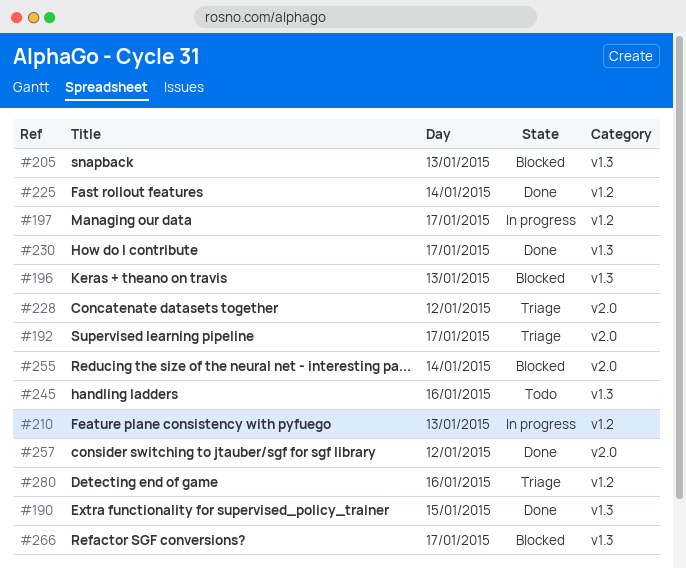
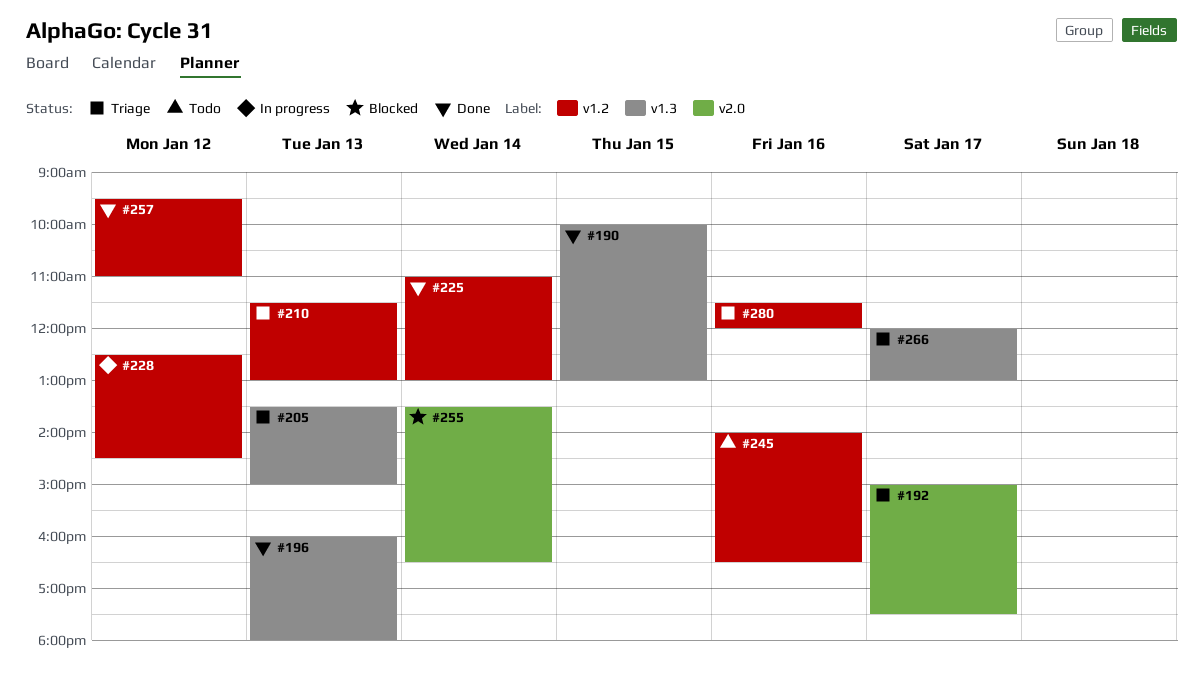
#196, status: Blocked -> Done
#197: present -> none
#205, status: Blocked -> Triage
#210, status: In progress -> Triage
#228, status: Triage -> In progress
#228, label: v2.0 -> v1.2
#230: present -> none
#245, label: v1.3 -> v1.2
#257, label: v2.0 -> v1.2
#266, status: Blocked -> Triage

